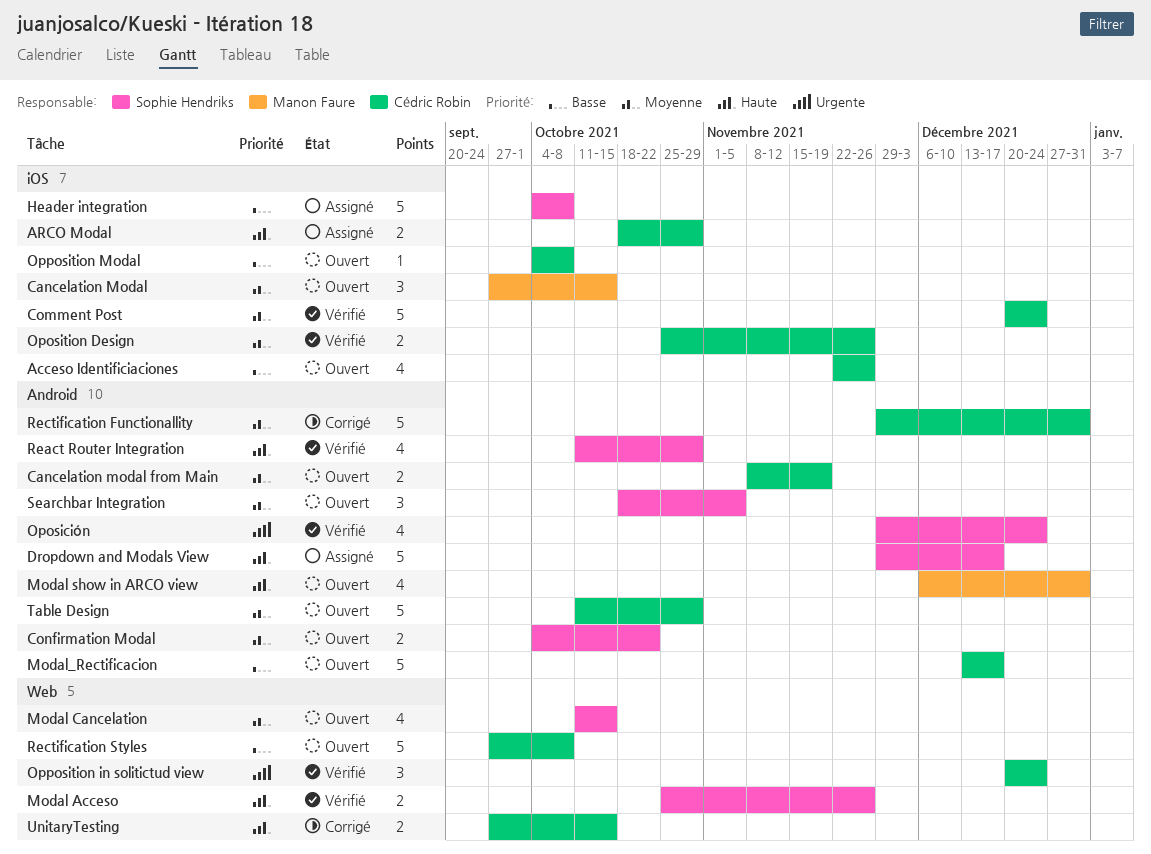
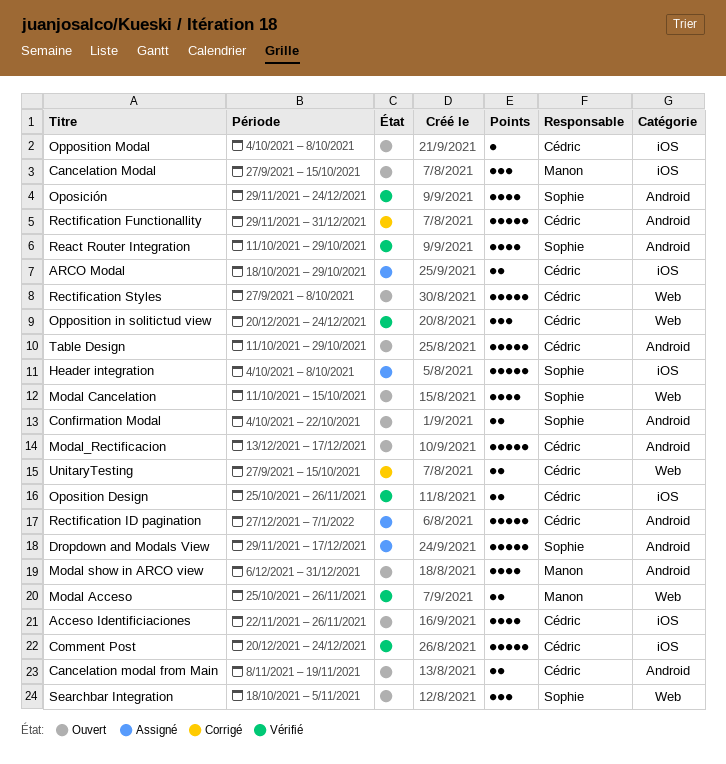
Modal Acceso, owner: Sophie Hendriks -> Manon Faure
Rectification ID pagination: none -> present
Searchbar Integration, label: Android -> Web

